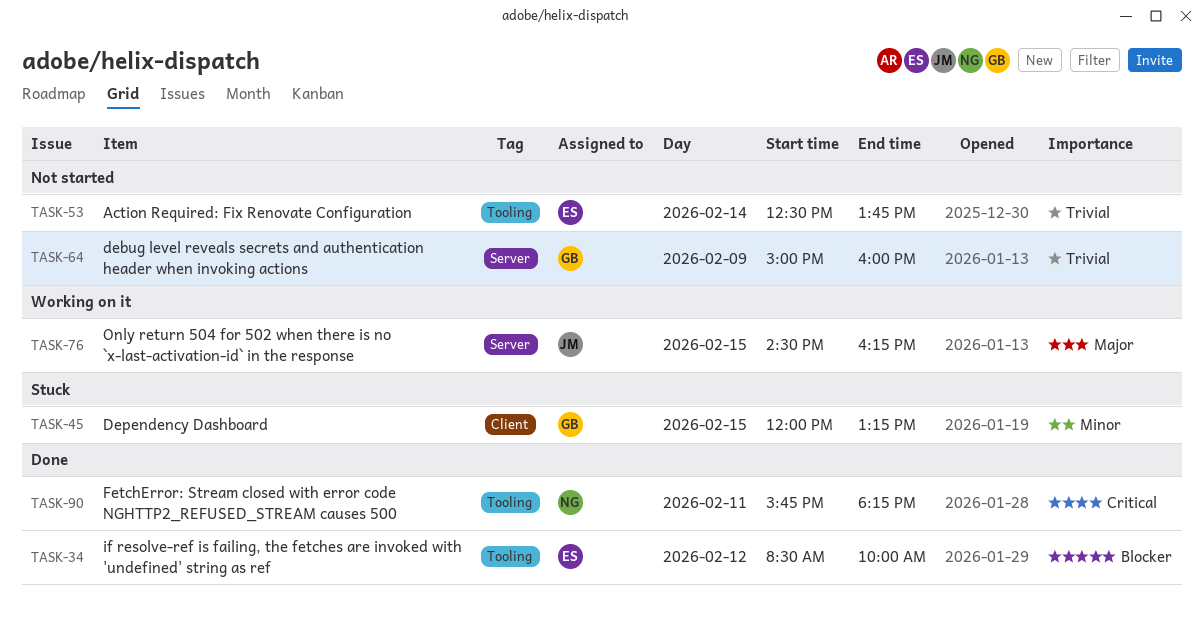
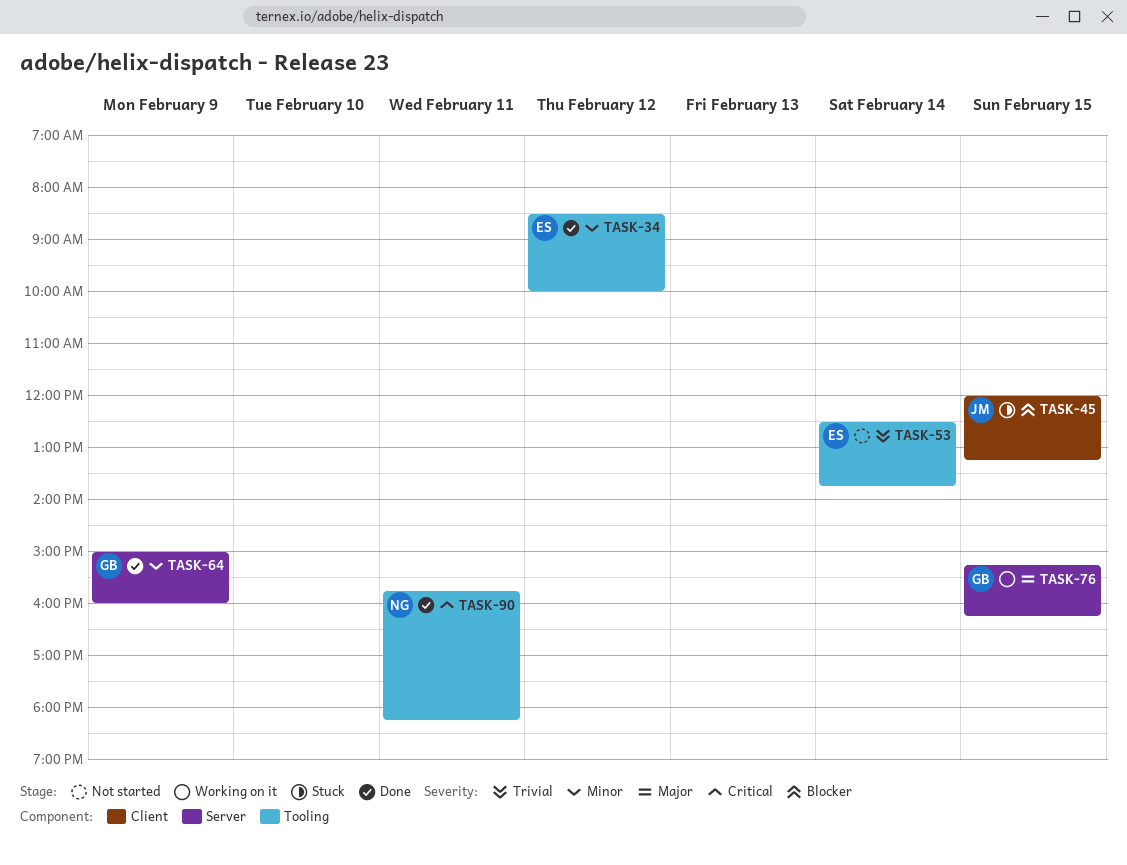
TASK-34, priority: Blocker -> Minor
TASK-45, owner: GB -> JM
TASK-45, priority: Minor -> Blocker
TASK-64, status: Not started -> Done
TASK-64, priority: Trivial -> Minor
TASK-76, owner: JM -> GB
TASK-76, begins: 14:30 -> 15:15

